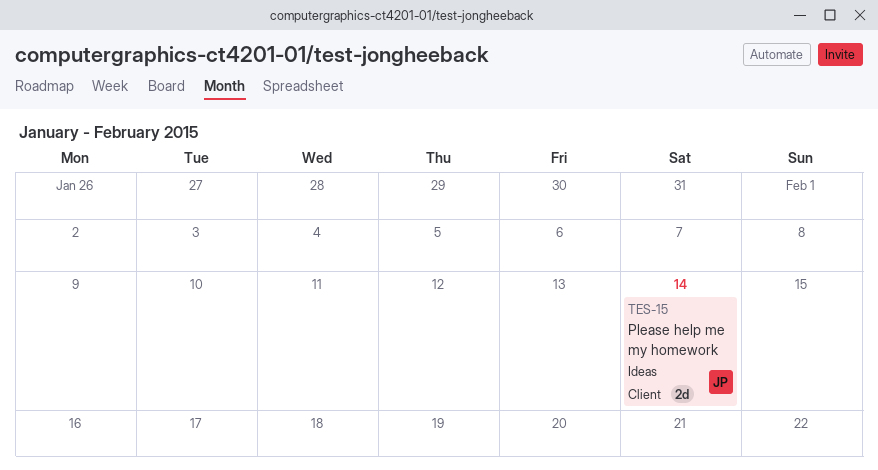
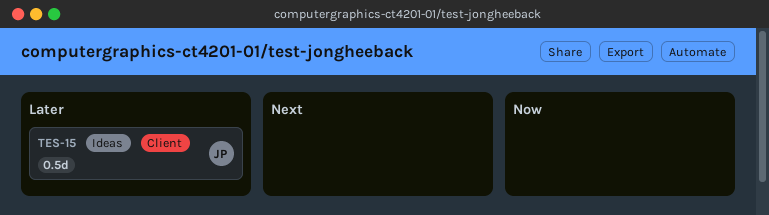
TES-15, estimate: 2d -> 0.5d

